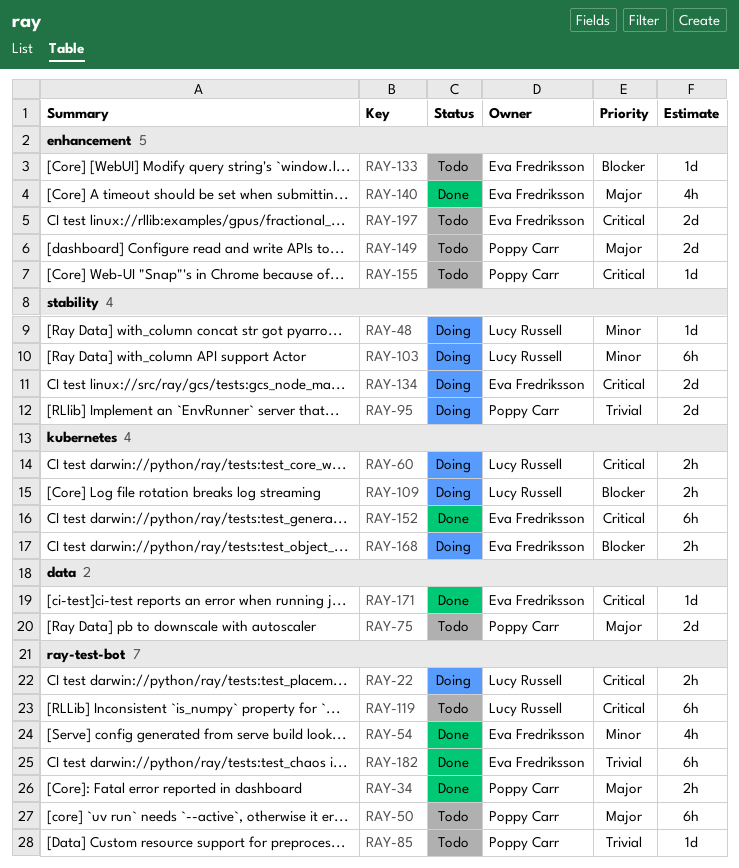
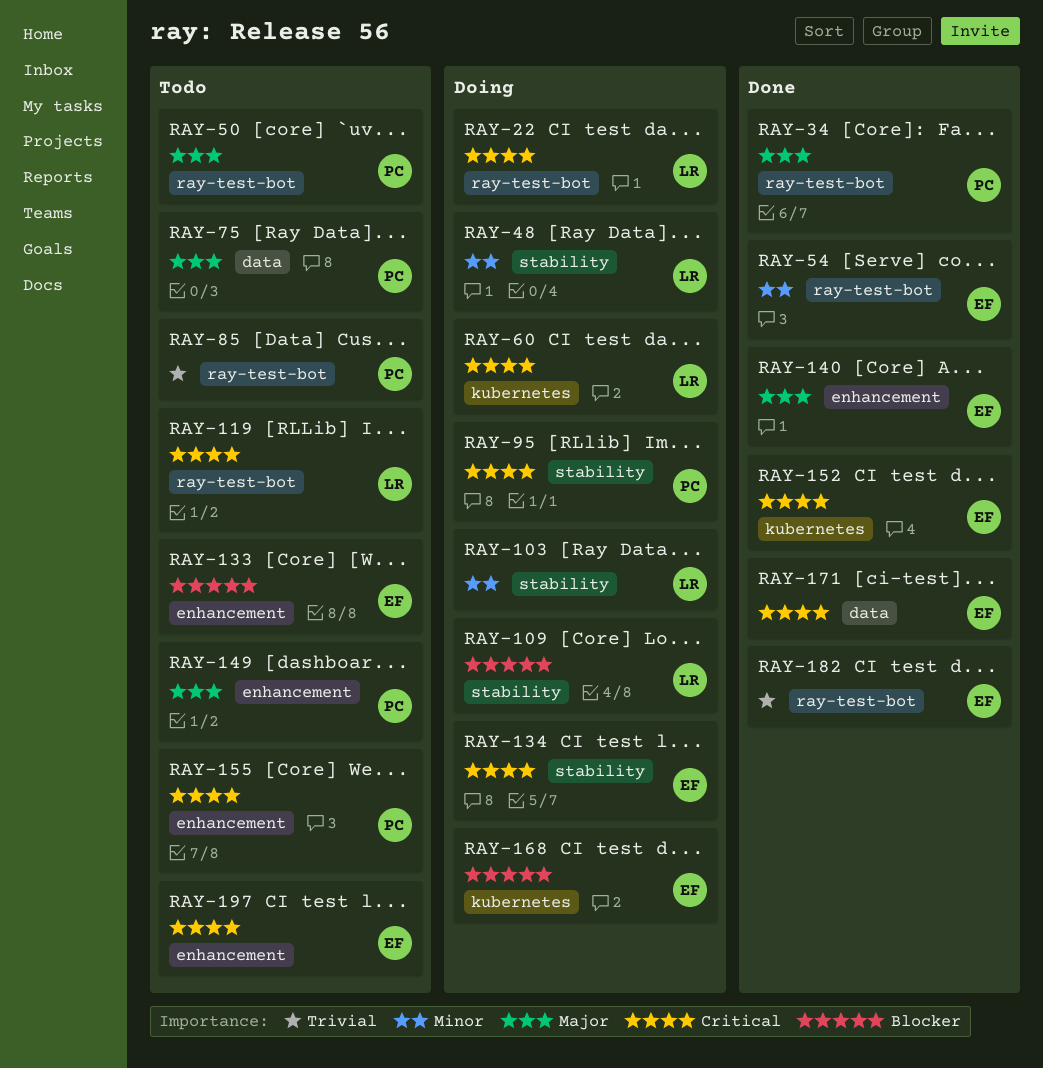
RAY-95, priority: Trivial -> Critical
RAY-109, label: kubernetes -> stability

